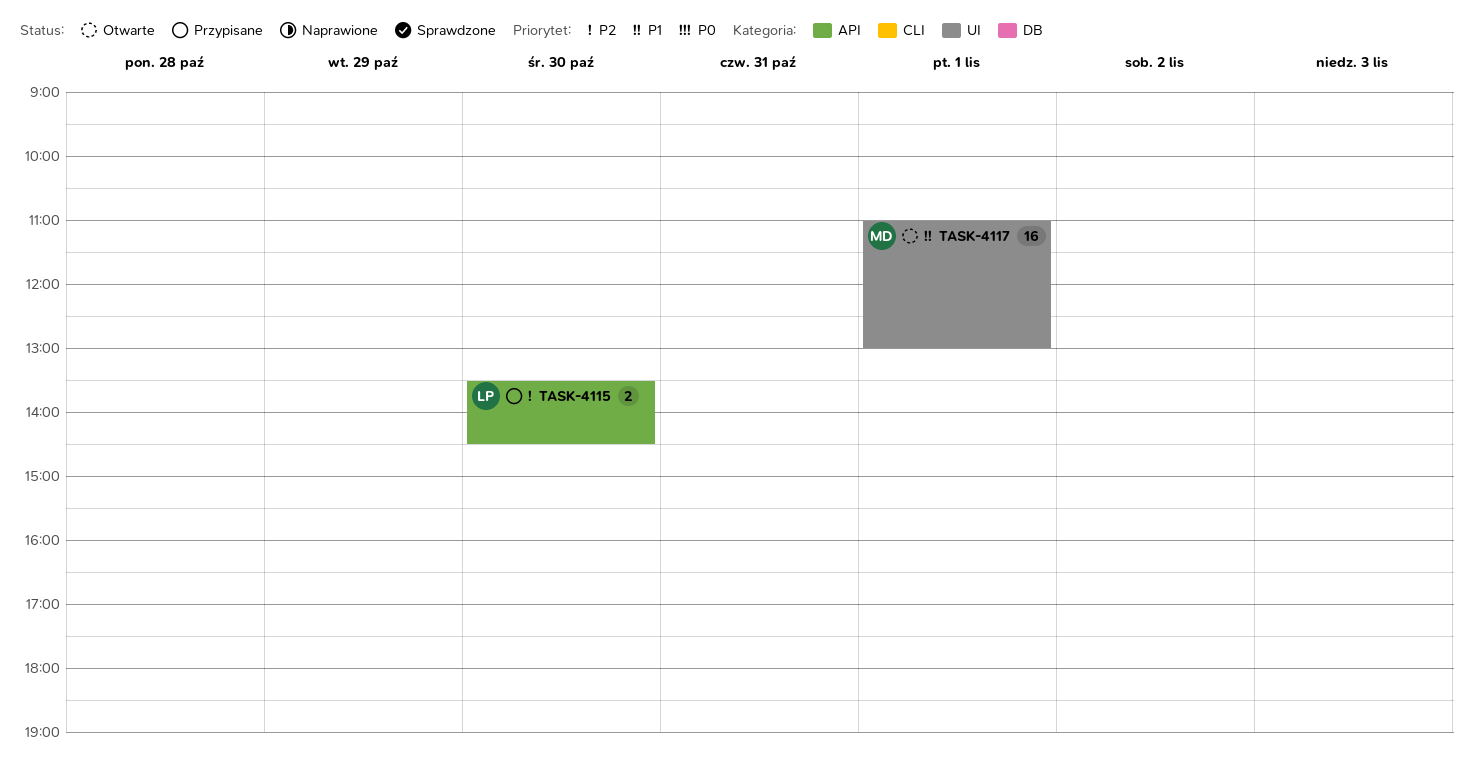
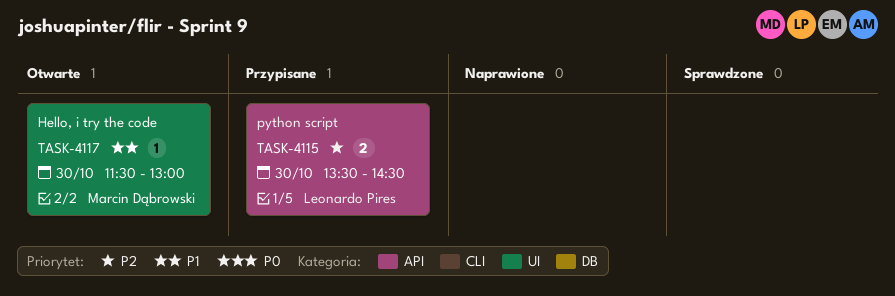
TASK-4117, estimate: 16 -> 1
TASK-4117, day: Nov 1 -> Oct 30
TASK-4117, begins: 11:00 -> 11:30

